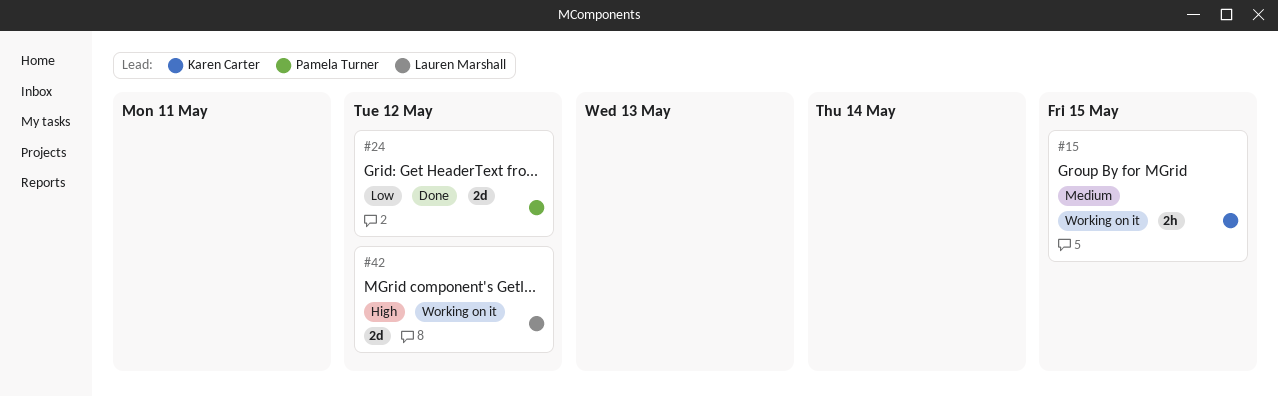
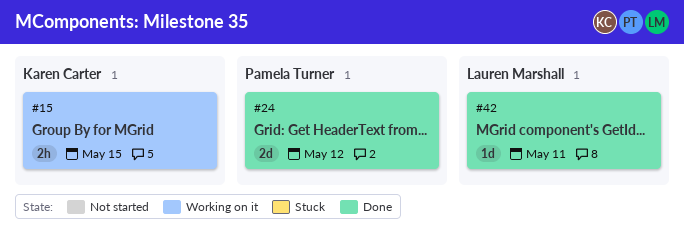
#42, status: Working on it -> Done
#42, estimate: 2d -> 1d
#42, due: May 12 -> May 11

